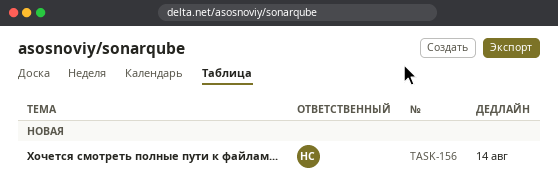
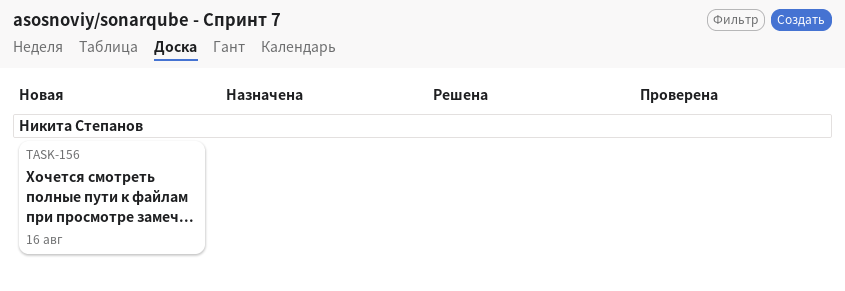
TASK-156, due: Aug 14 -> Aug 16

